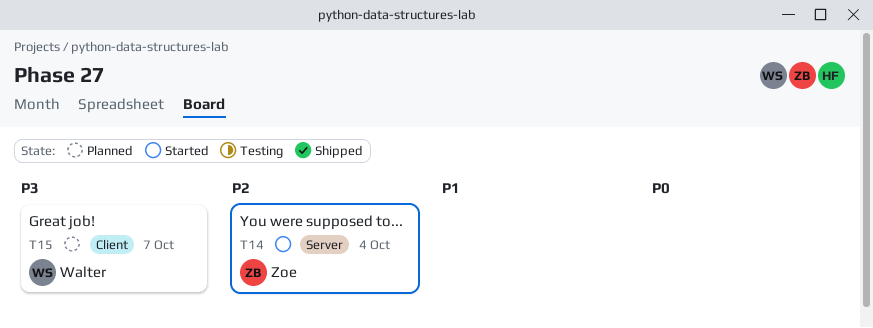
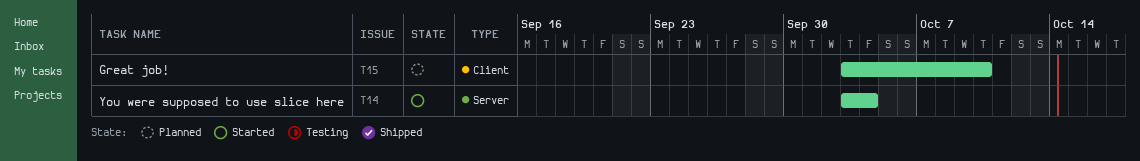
T15, due: Oct 7 -> Oct 10

